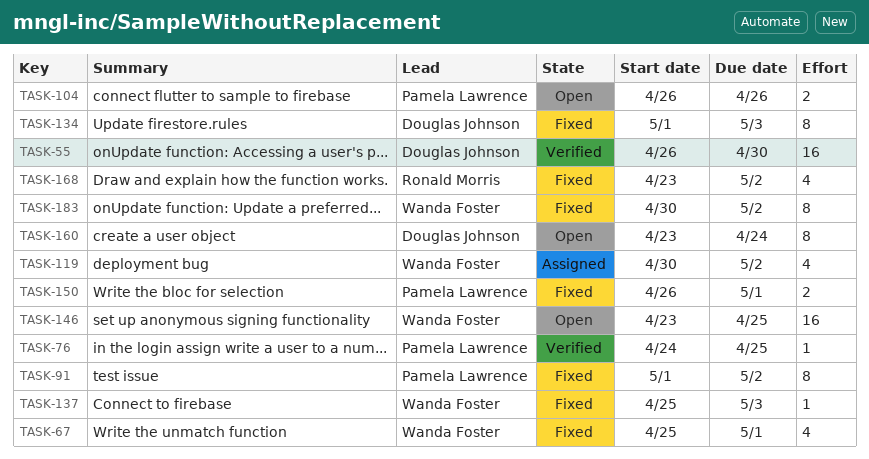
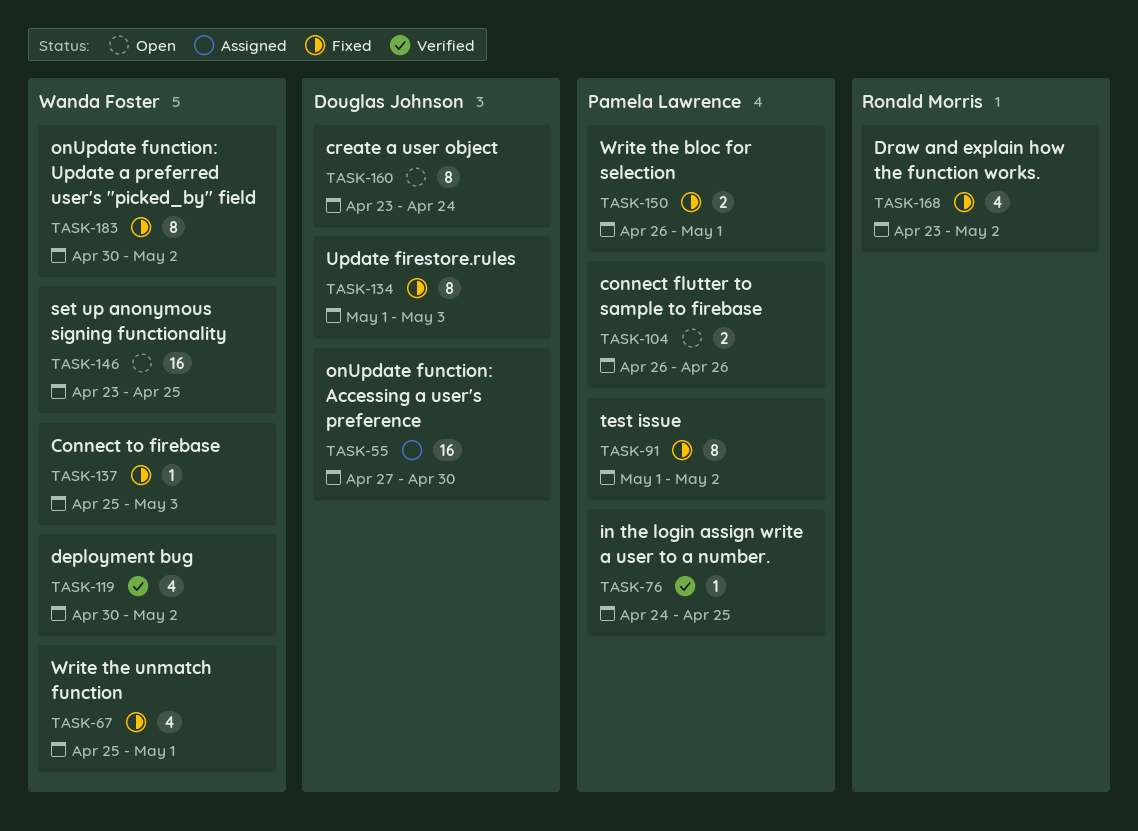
TASK-55, status: Verified -> Assigned
TASK-55, start: Apr 26 -> Apr 27
TASK-119, status: Assigned -> Verified

